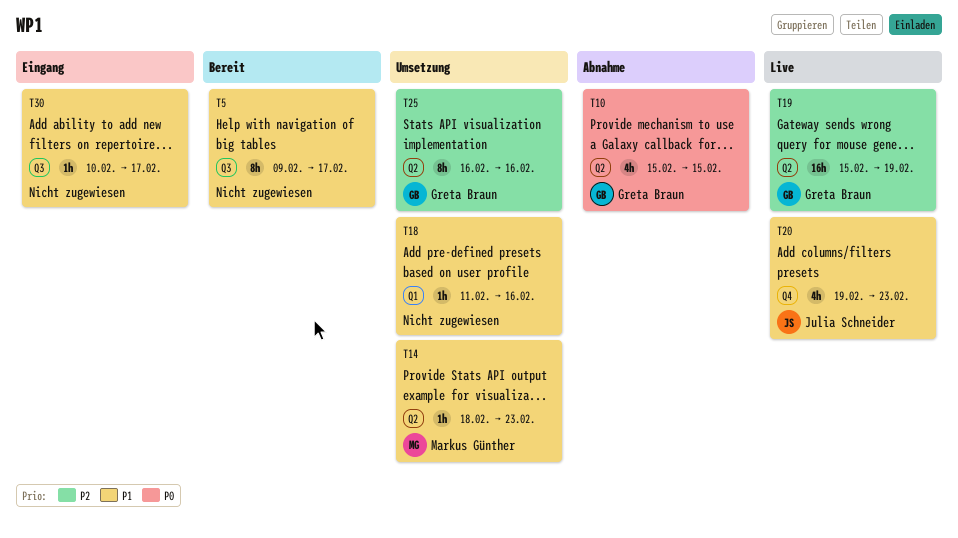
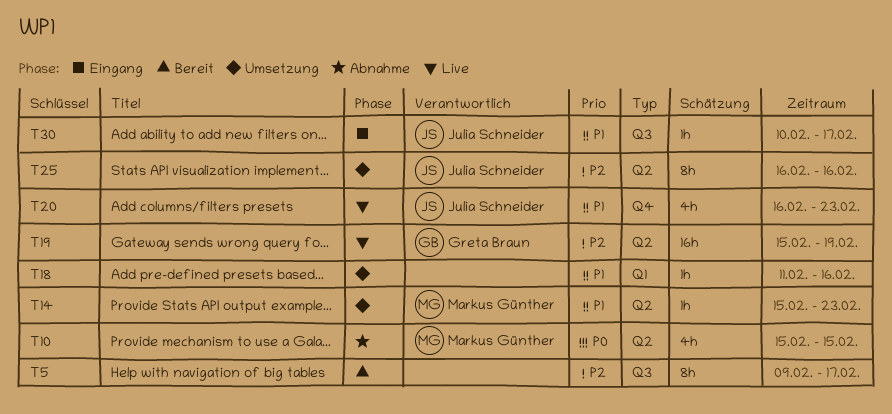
T5, priority: P1 -> P2
T10, owner: Greta Braun -> Markus Günther
T14, start: Feb 18 -> Feb 15
T20, start: Feb 19 -> Feb 16
T25, owner: Greta Braun -> Julia Schneider
T30, owner: none -> Julia Schneider

